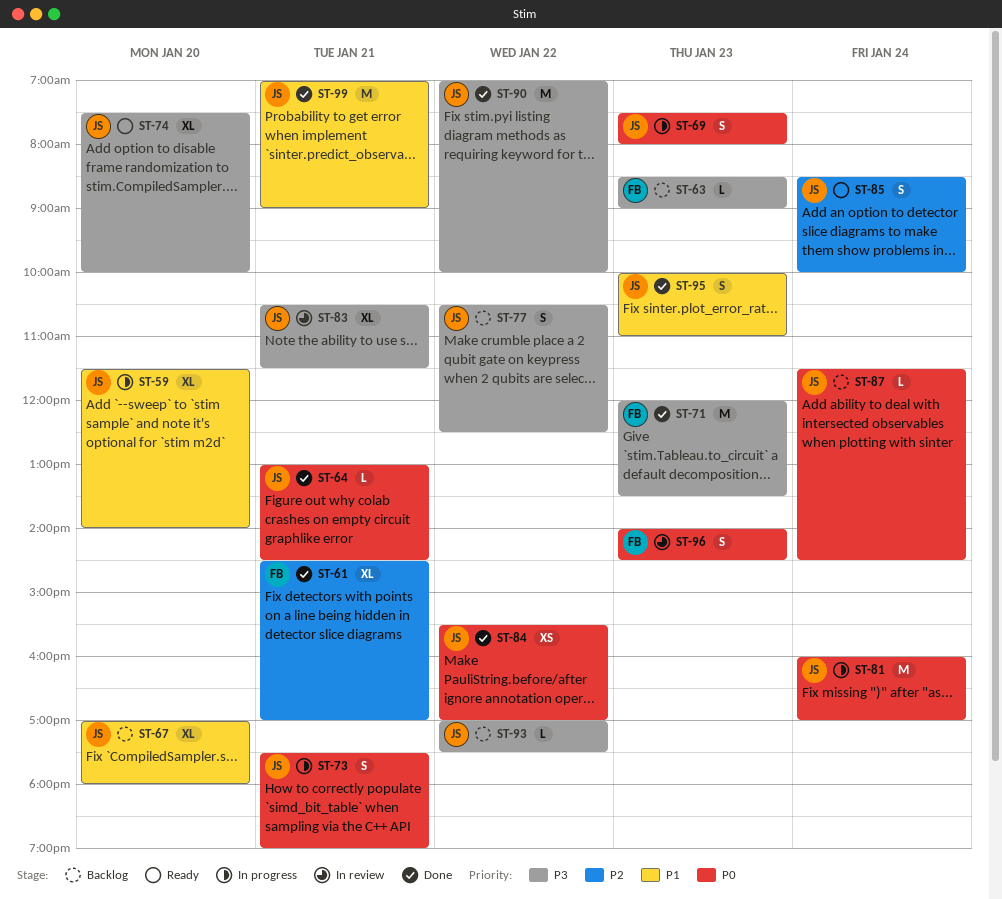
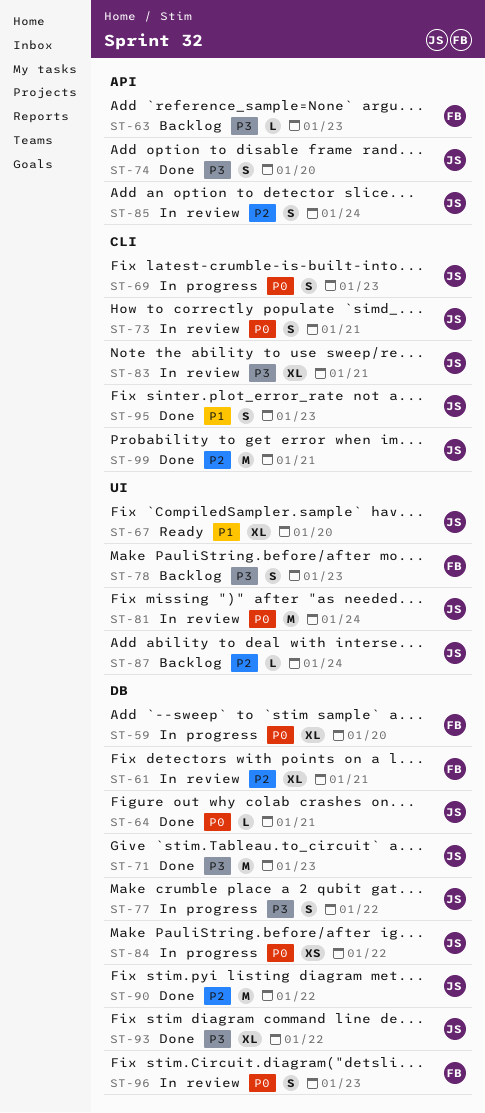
ST-59, owner: JS -> FB
ST-59, priority: P1 -> P0
ST-61, status: Done -> In review
ST-67, status: Backlog -> Ready
ST-71, owner: FB -> JS
ST-73, status: In progress -> In review
ST-74, status: Ready -> Done
ST-74, estimate: XL -> S
ST-77, status: Backlog -> In progress
ST-78: none -> present
ST-81, status: In progress -> In review
ST-84, status: Done -> In progress
ST-85, status: Ready -> In review
ST-87, priority: P0 -> P2
ST-90, priority: P3 -> P2
ST-93, status: Backlog -> Done
ST-93, estimate: L -> XL
ST-99, priority: P1 -> P2

